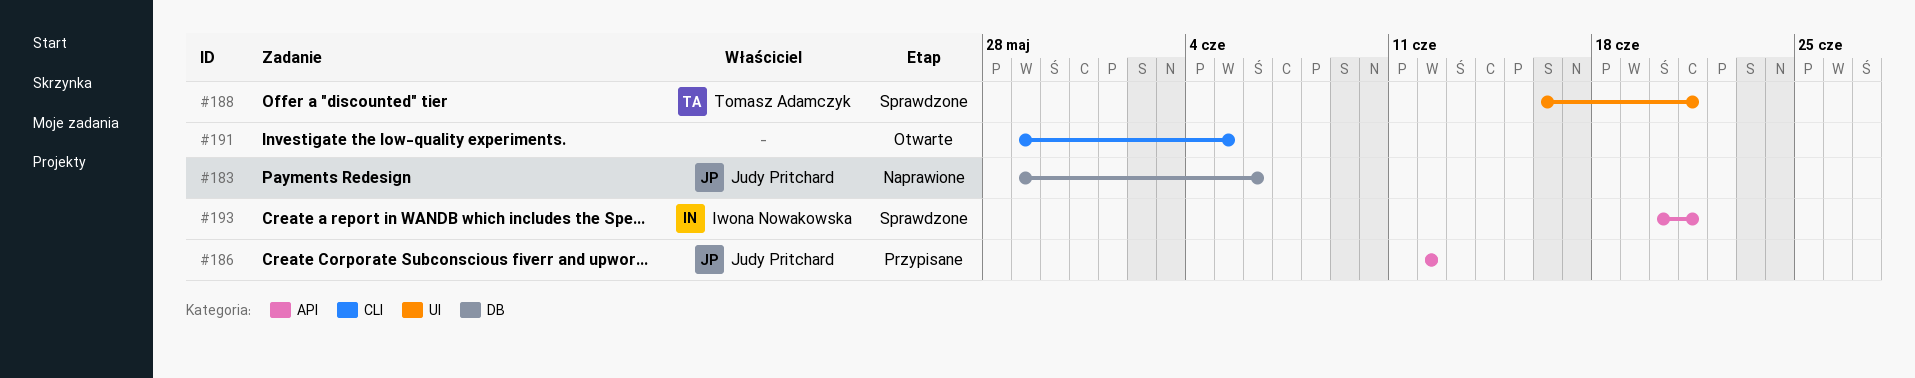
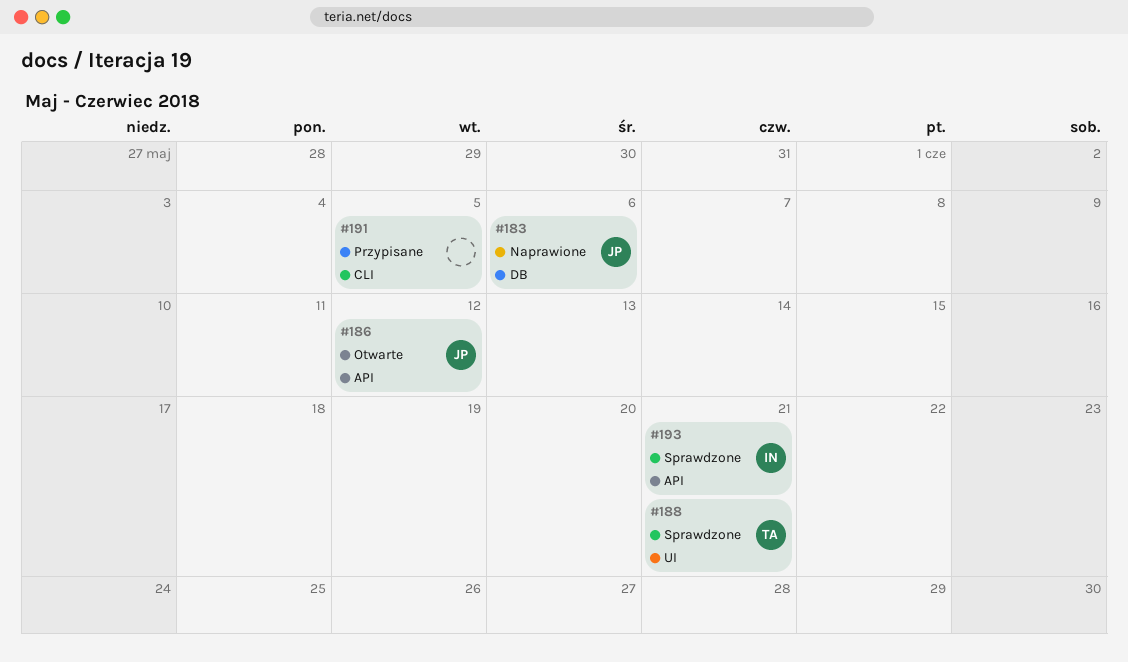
#186, status: Przypisane -> Otwarte
#191, status: Otwarte -> Przypisane

